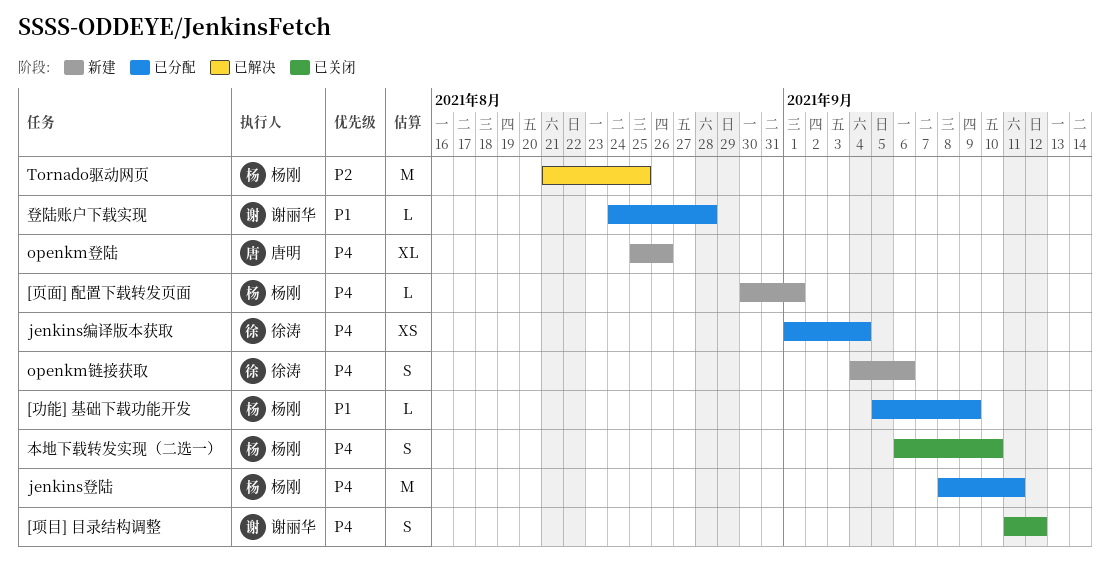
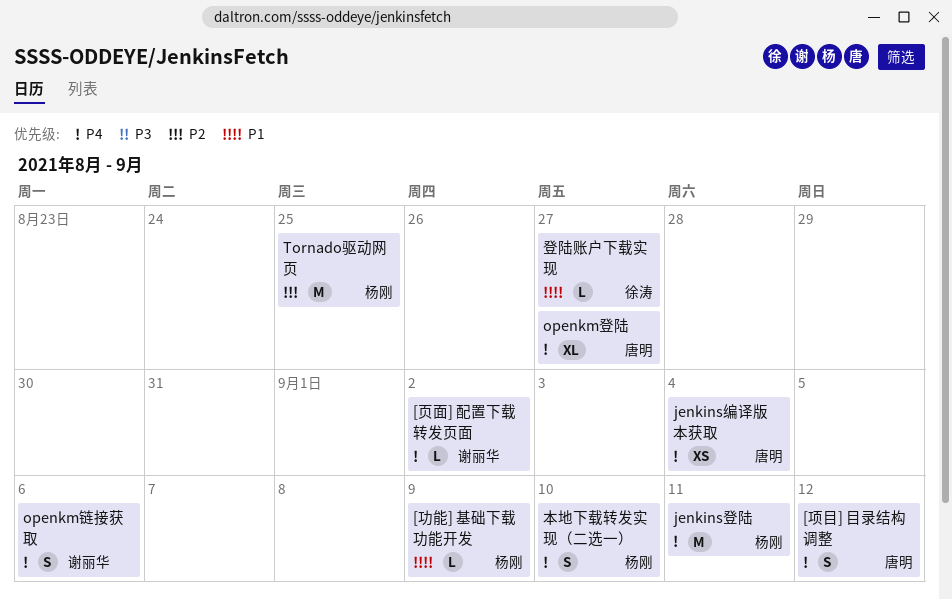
[页面] 配置下载转发页面, owner: 杨刚 -> 谢丽华
[页面] 配置下载转发页面, due: Sep 1 -> Sep 2
[项目] 目录结构调整, owner: 谢丽华 -> 唐明
jenkins编译版本获取, owner: 徐涛 -> 唐明
openkm登陆, due: Aug 26 -> Aug 27
openkm链接获取, owner: 徐涛 -> 谢丽华
登陆账户下载实现, owner: 谢丽华 -> 徐涛
登陆账户下载实现, due: Aug 28 -> Aug 27

